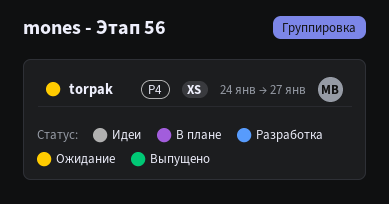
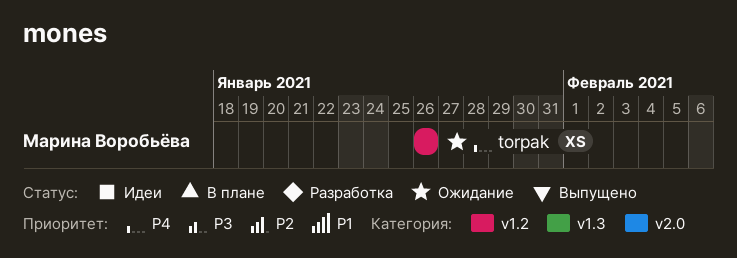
torpak, start: Jan 24 -> Jan 26
torpak, due: Jan 27 -> Jan 26

